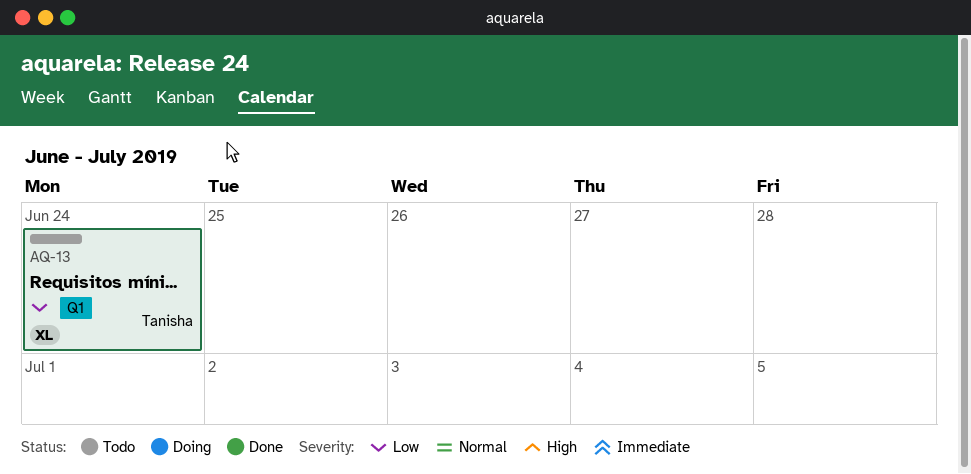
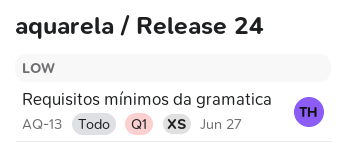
AQ-13, estimate: XL -> XS
AQ-13, due: Jun 24 -> Jun 27

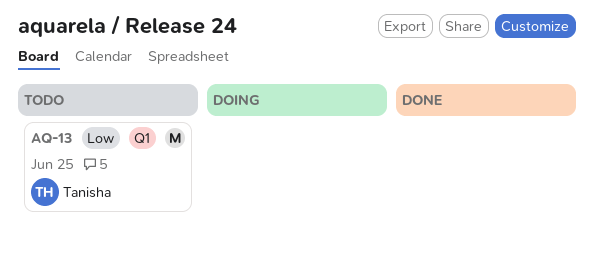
AQ-13, estimate: XS -> M
AQ-13, due: Jun 27 -> Jun 25

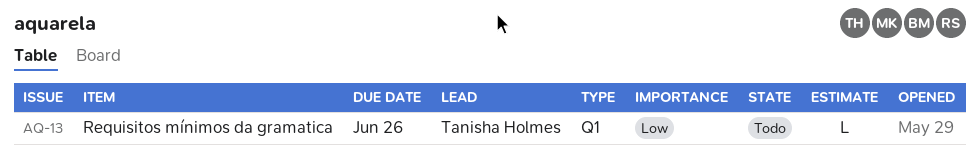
AQ-13, estimate: M -> L
AQ-13, due: Jun 25 -> Jun 26

